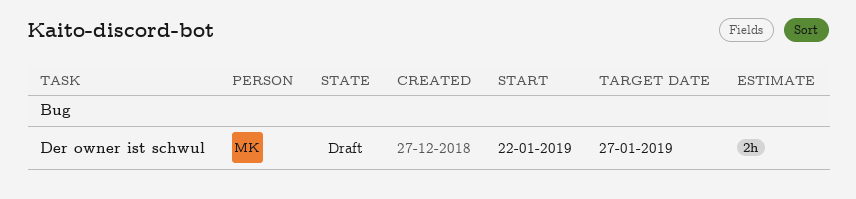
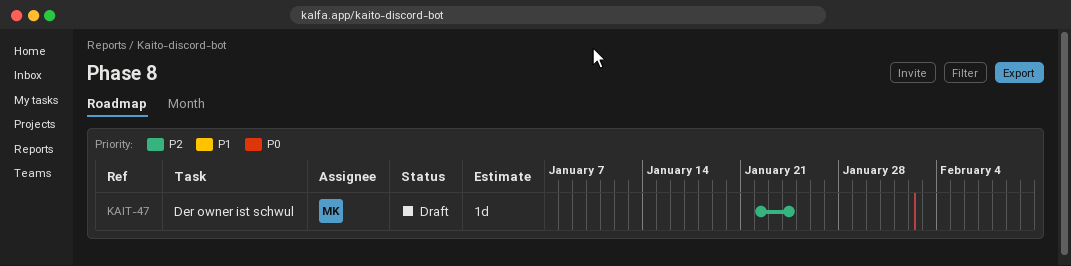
Der owner ist schwul, estimate: 2h -> 1d
Der owner ist schwul, due: Jan 27 -> Jan 24

